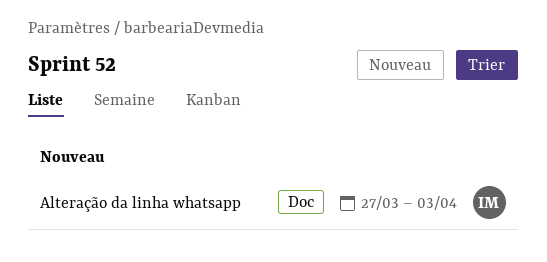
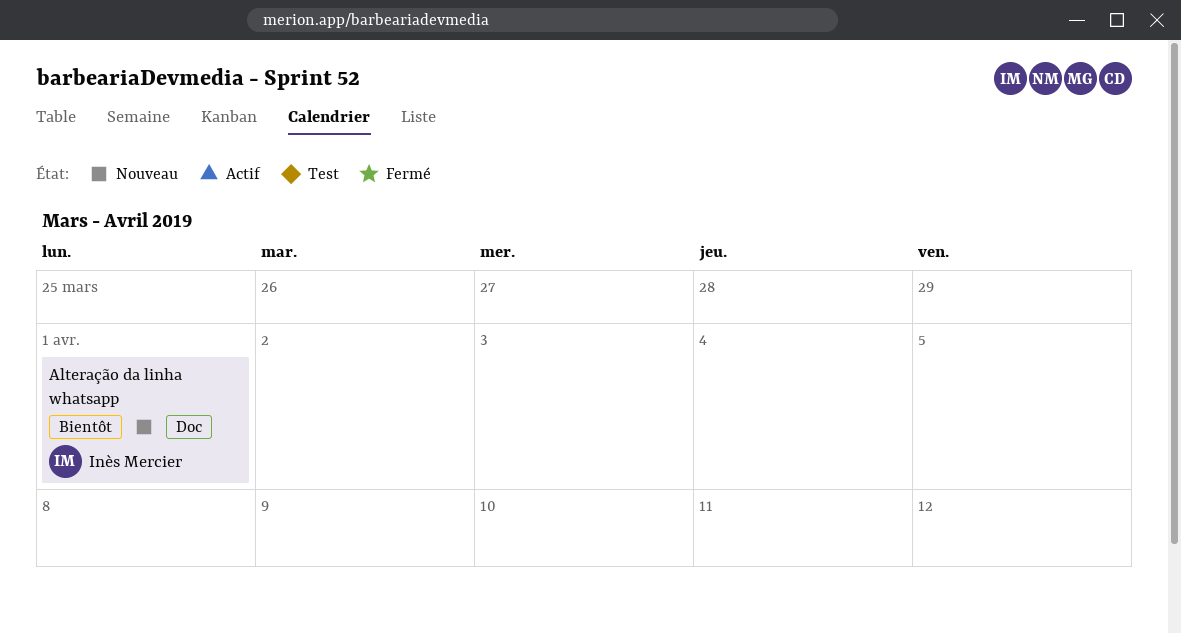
Alteração da linha whatsapp, due: Apr 3 -> Apr 1

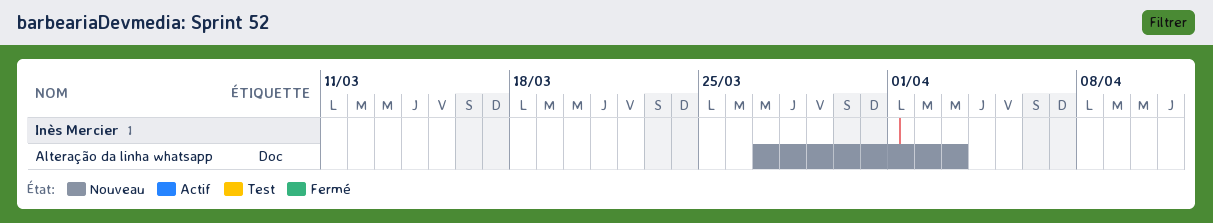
Alteração da linha whatsapp, due: Apr 1 -> Apr 3

